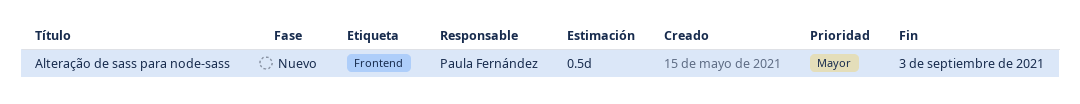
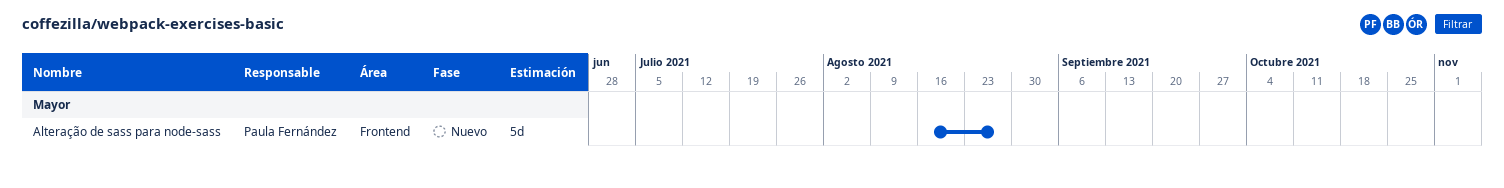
Alteração de sass para node-sass, estimate: 0.5d -> 5d
Alteração de sass para node-sass, due: Sep 3 -> Aug 27

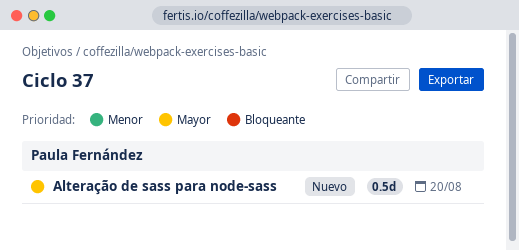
Alteração de sass para node-sass, estimate: 5d -> 0.5d
Alteração de sass para node-sass, due: Aug 27 -> Aug 20

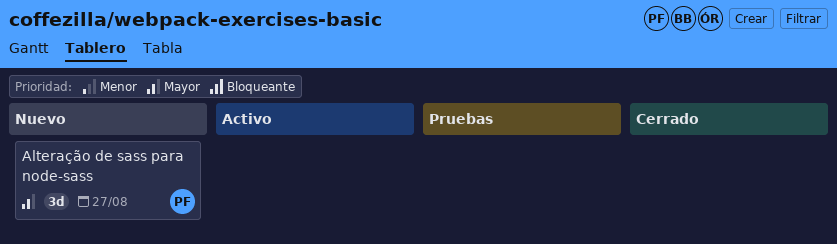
Alteração de sass para node-sass, estimate: 0.5d -> 3d
Alteração de sass para node-sass, due: Aug 20 -> Aug 27

